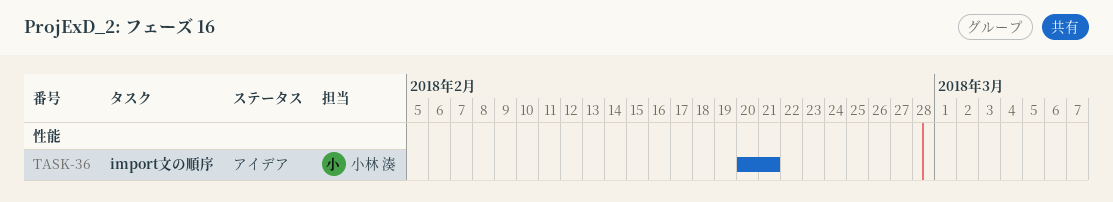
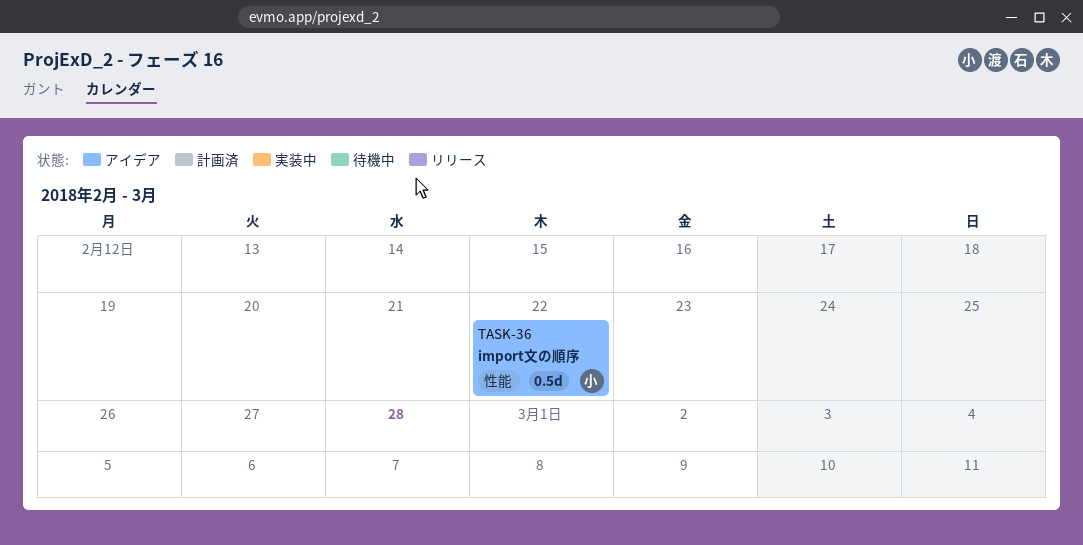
TASK-36, due: Feb 21 -> Feb 22

